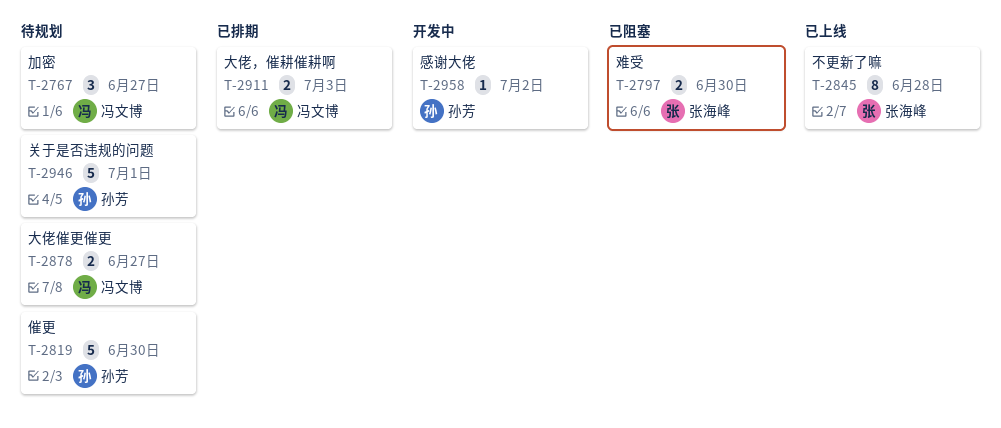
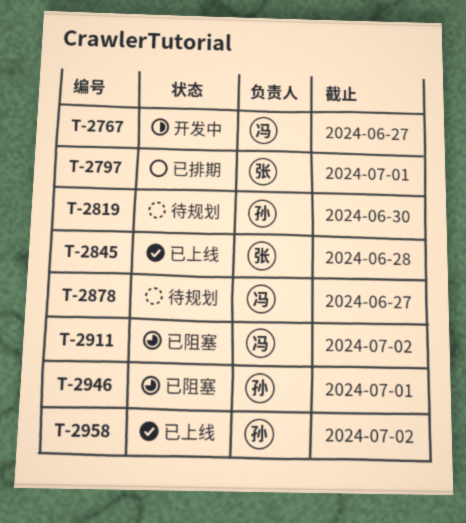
T-2767, status: 待规划 -> 开发中
T-2797, status: 已阻塞 -> 已排期
T-2797, due: Jun 30 -> Jul 1
T-2911, status: 已排期 -> 已阻塞
T-2911, due: Jul 3 -> Jul 2
T-2946, status: 待规划 -> 已阻塞
T-2958, status: 开发中 -> 已上线

